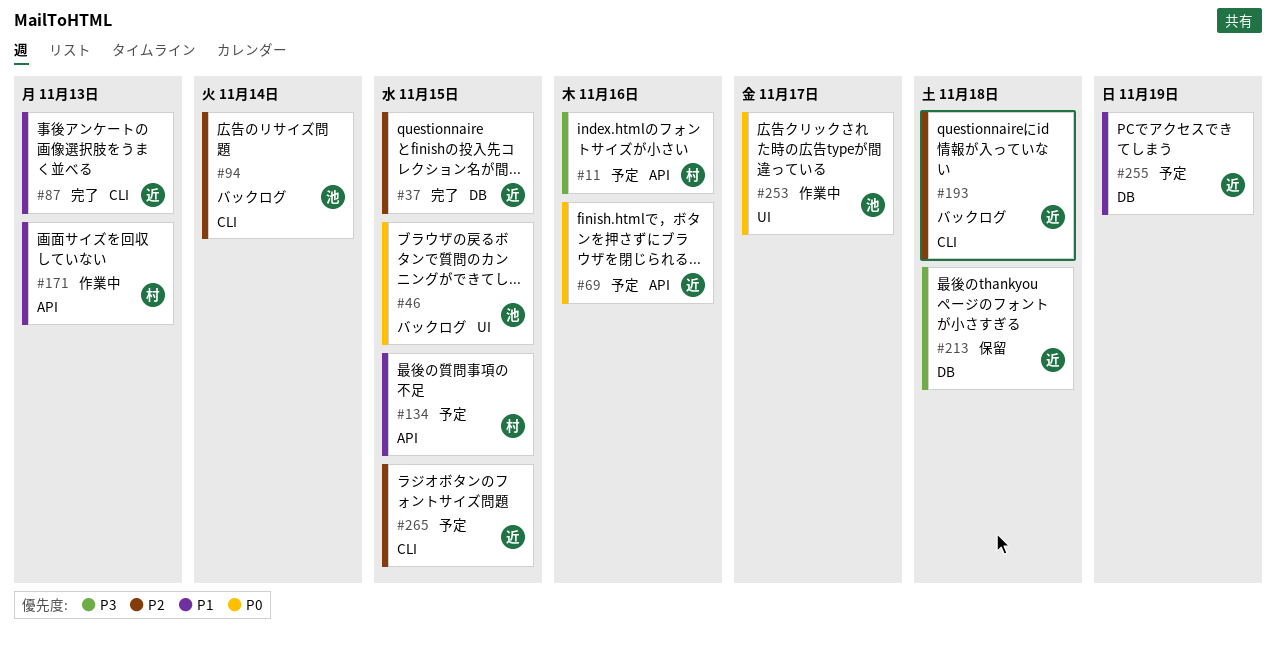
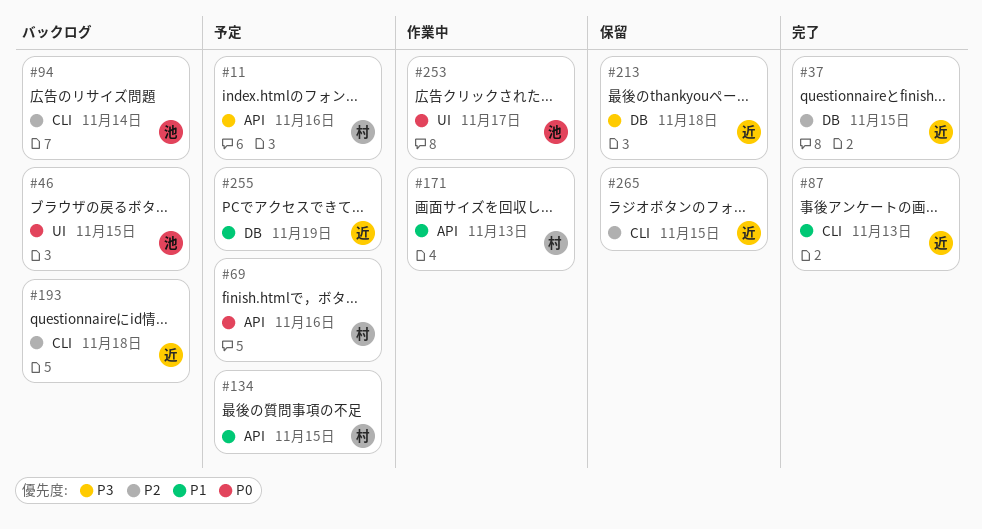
#69, owner: 近 -> 村
#265, status: 予定 -> 保留

